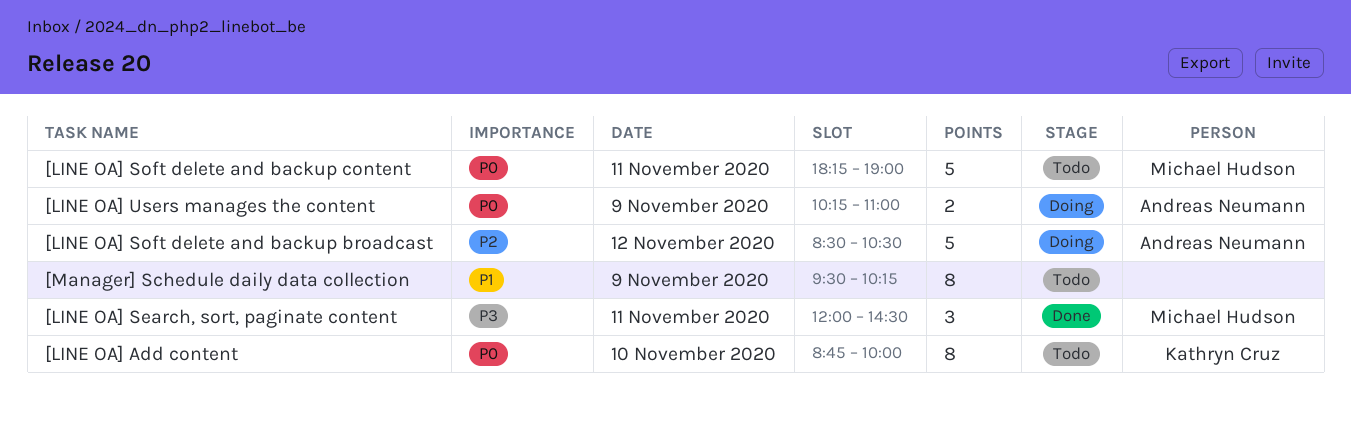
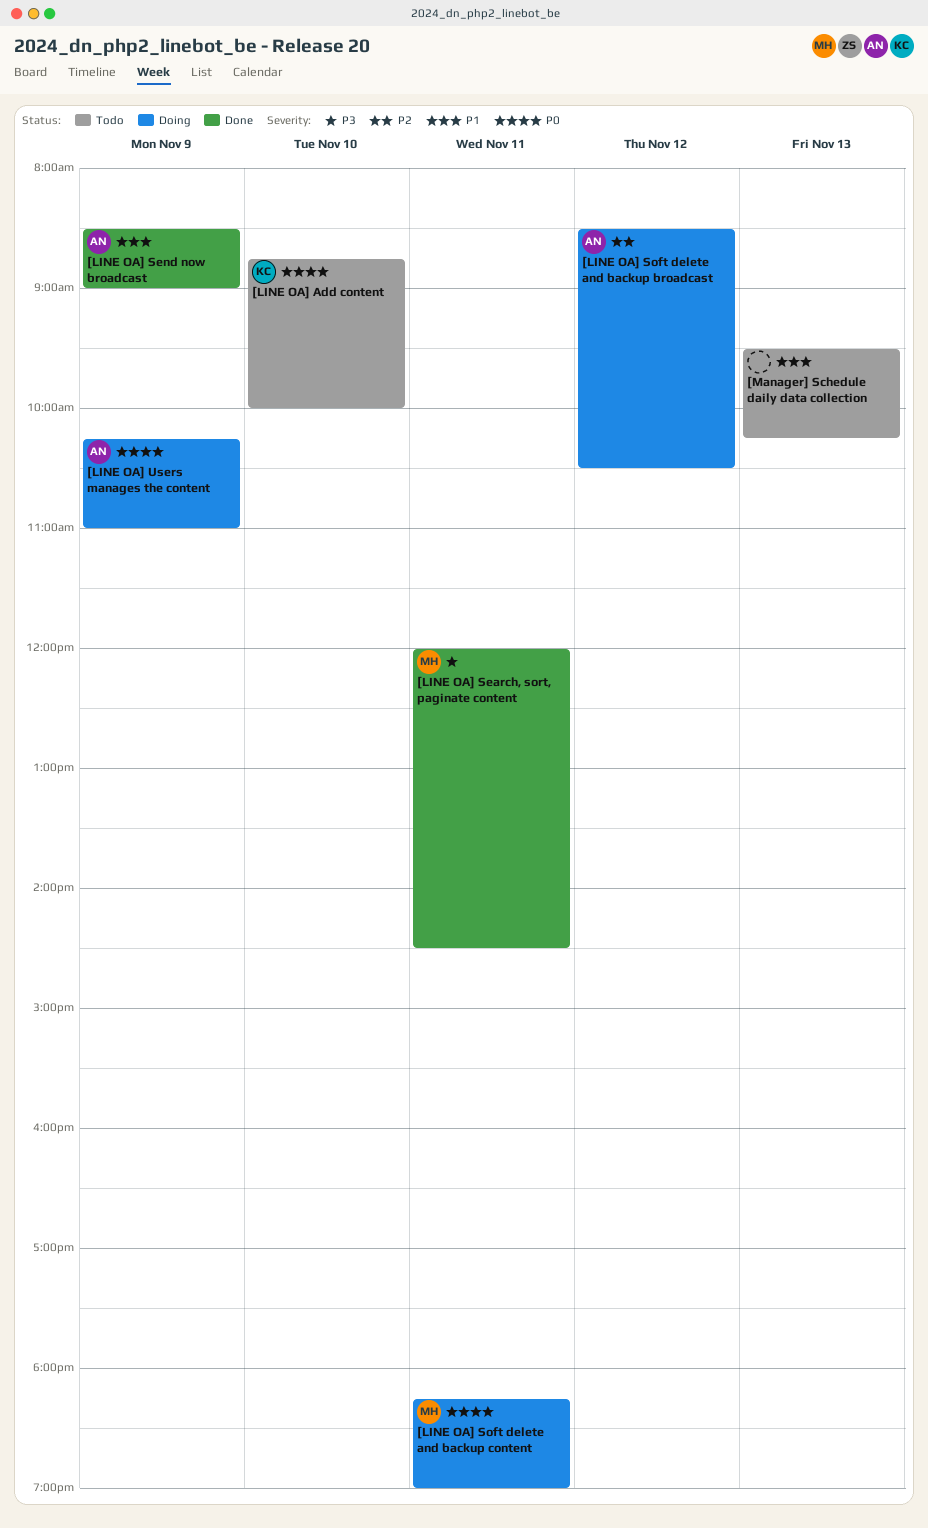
[LINE OA] Send now broadcast: none -> present
[LINE OA] Soft delete and backup content, status: Todo -> Doing
[Manager] Schedule daily data collection, day: Nov 9 -> Nov 13

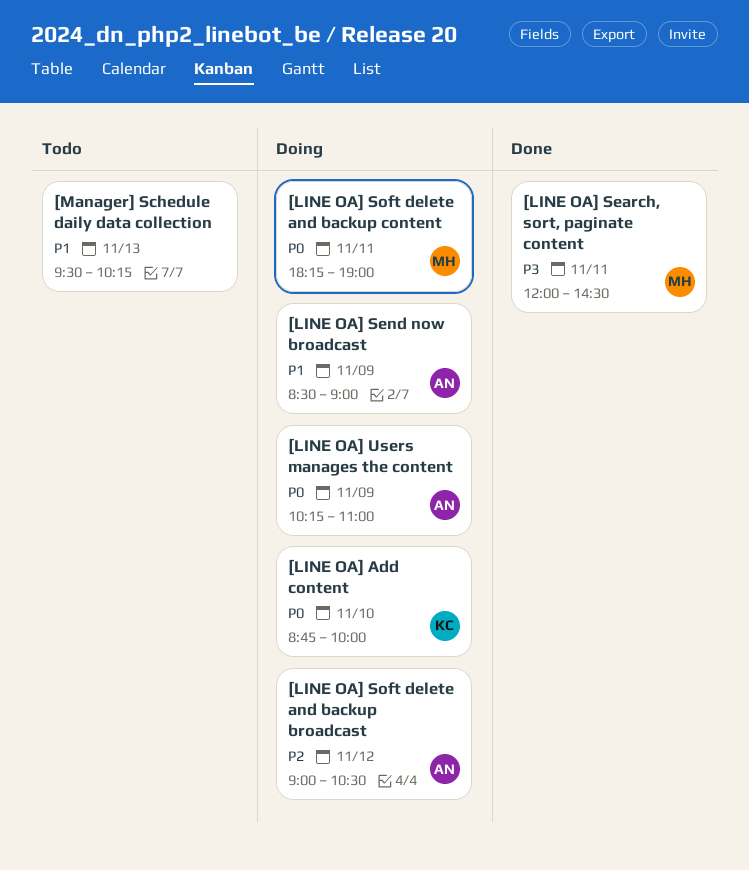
[LINE OA] Add content, status: Todo -> Doing
[LINE OA] Send now broadcast, status: Done -> Doing
[LINE OA] Soft delete and backup broadcast, begins: 08:30 -> 09:00

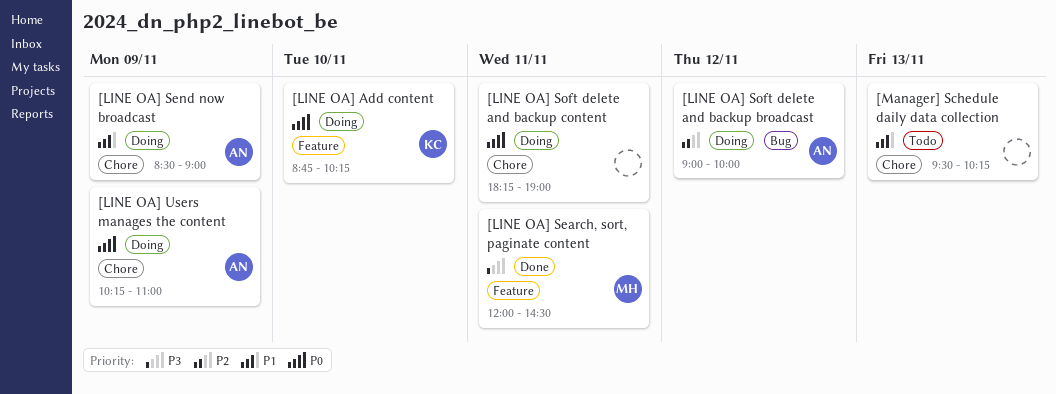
[LINE OA] Add content, ends: 10:00 -> 10:15
[LINE OA] Soft delete and backup broadcast, ends: 10:30 -> 10:00
[LINE OA] Soft delete and backup content, owner: MH -> none

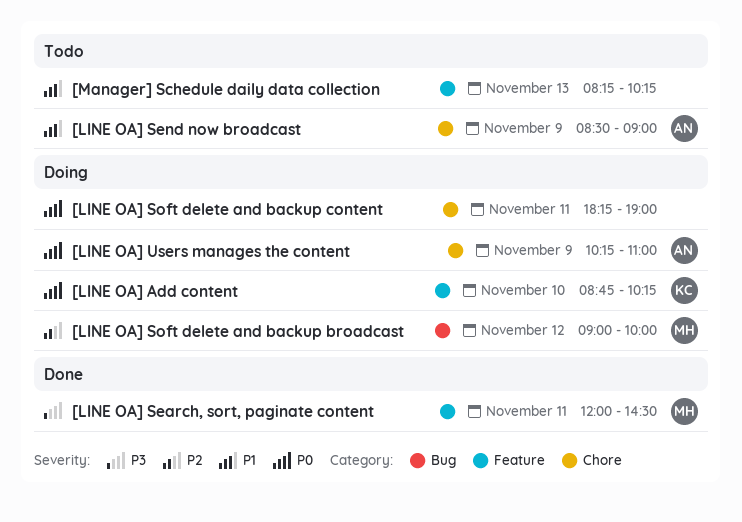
[LINE OA] Send now broadcast, status: Doing -> Todo
[LINE OA] Soft delete and backup broadcast, owner: AN -> MH
[Manager] Schedule daily data collection, label: Chore -> Feature
[Manager] Schedule daily data collection, begins: 09:30 -> 08:15

